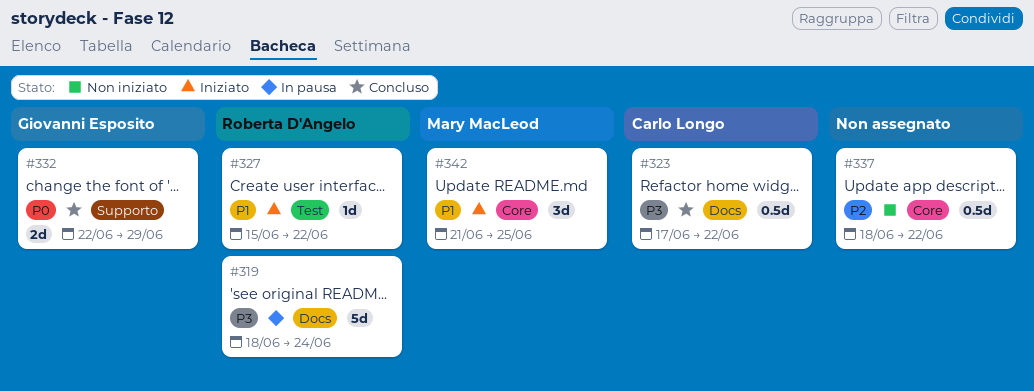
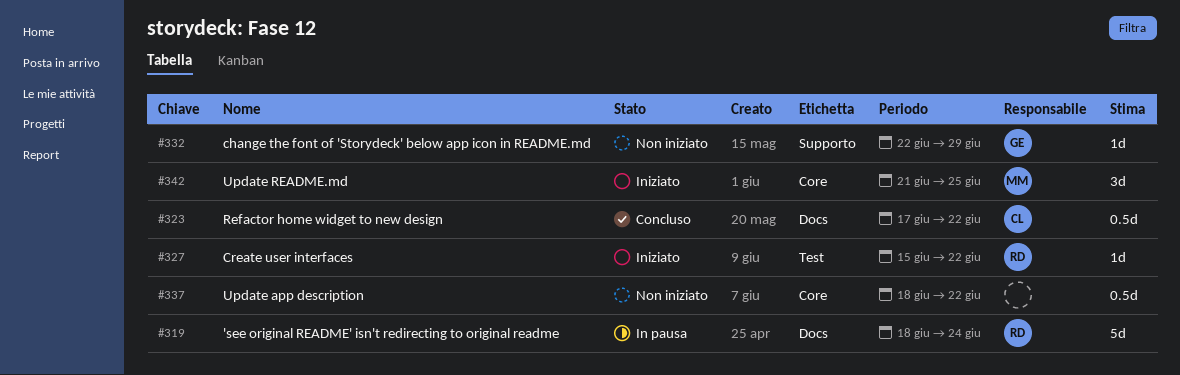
#332, status: Concluso -> Non iniziato
#332, estimate: 2d -> 1d

